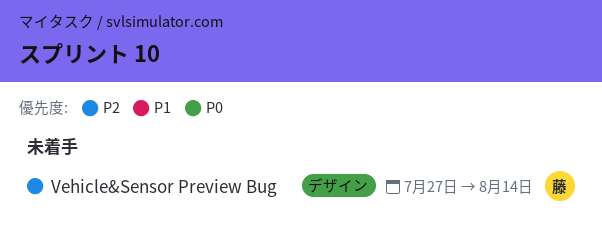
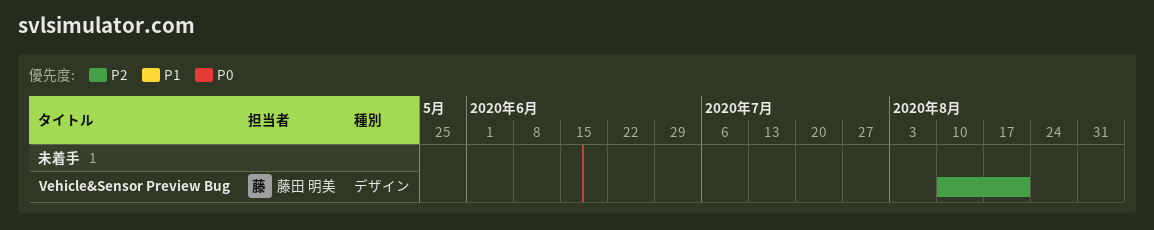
Vehicle&Sensor Preview Bug, start: Jul 27 -> Aug 10
Vehicle&Sensor Preview Bug, due: Aug 14 -> Aug 21

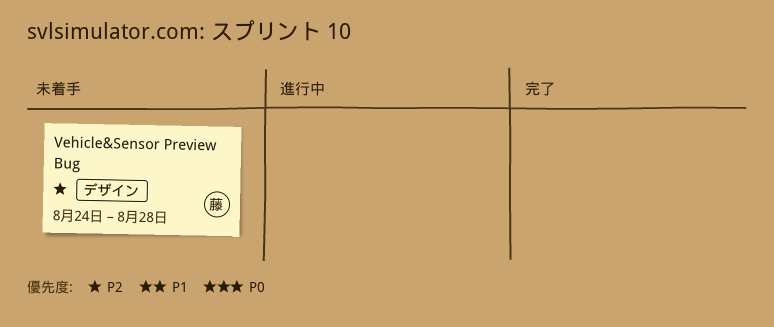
Vehicle&Sensor Preview Bug, start: Aug 10 -> Aug 24
Vehicle&Sensor Preview Bug, due: Aug 21 -> Aug 28

